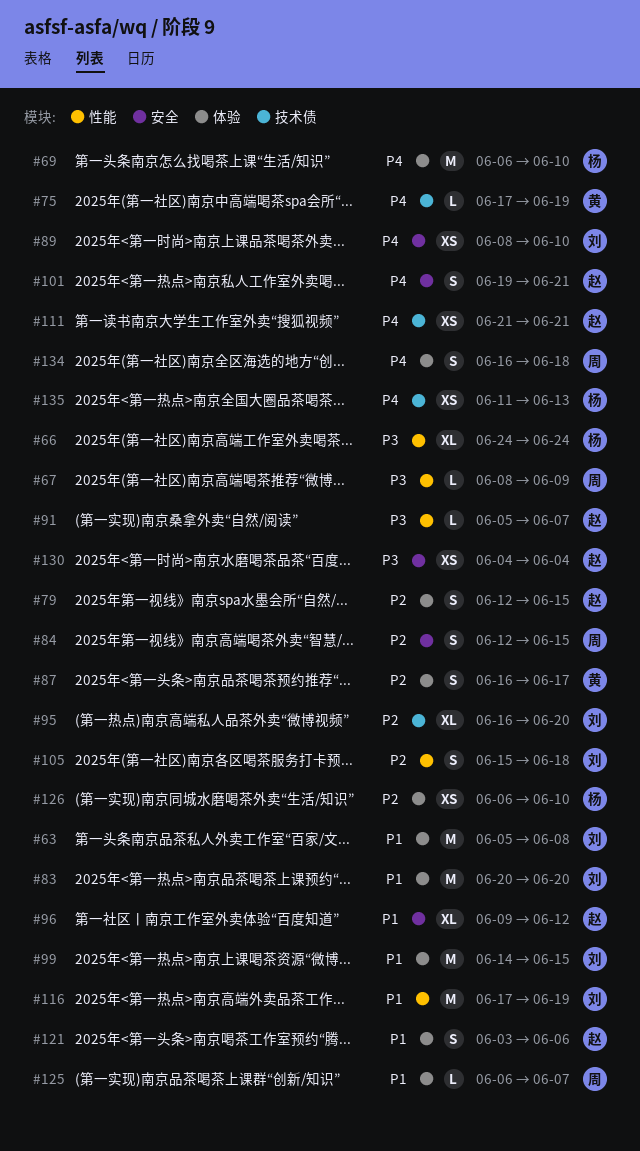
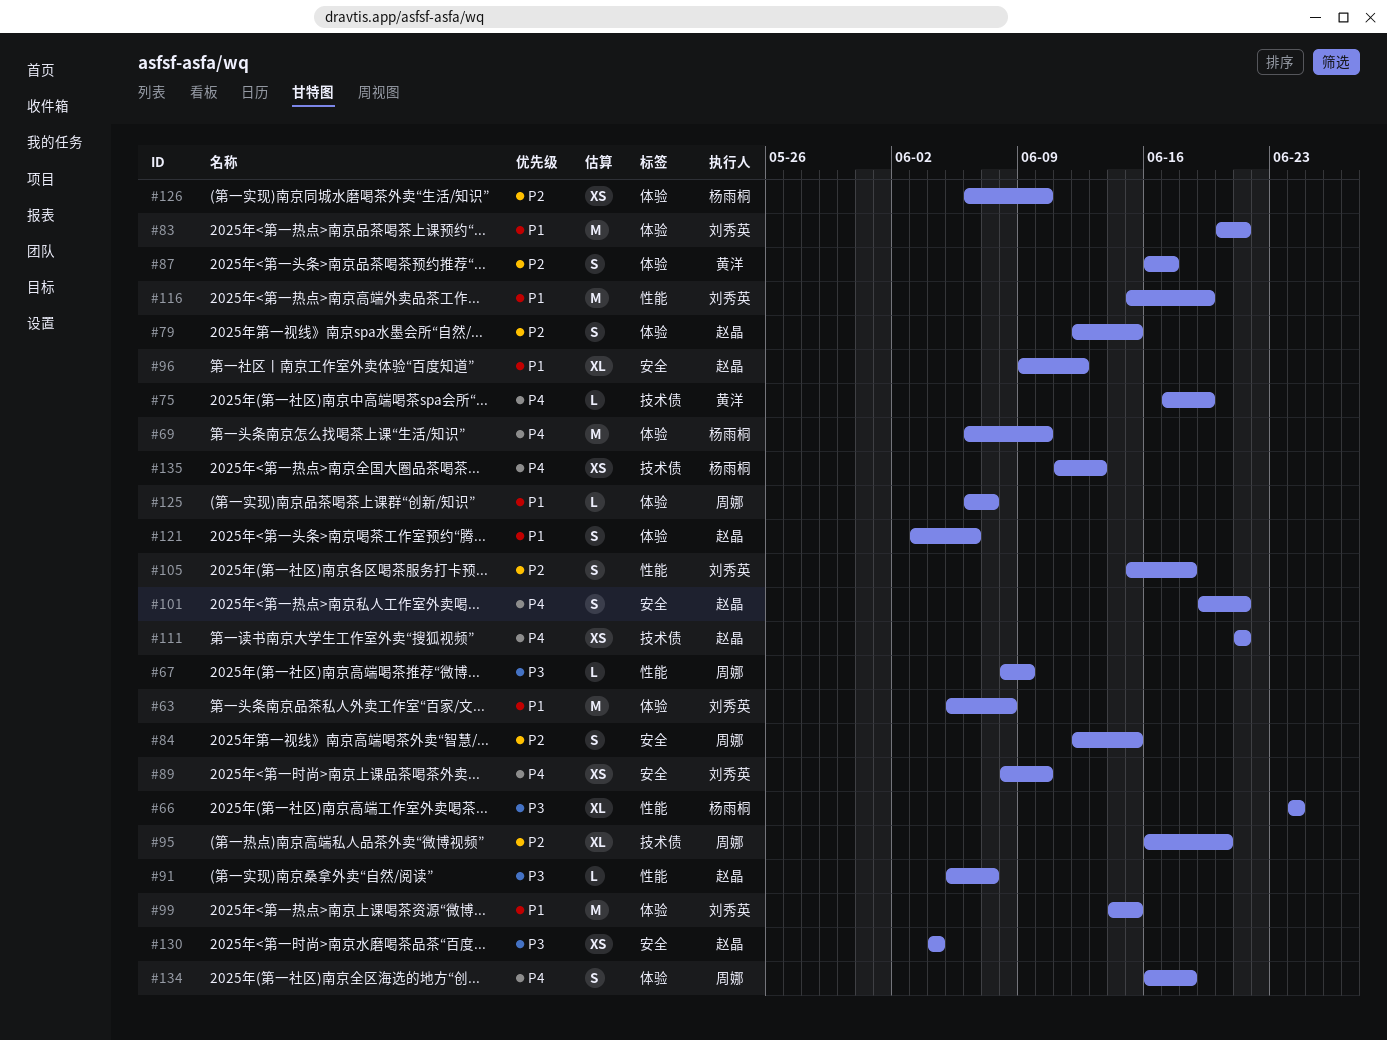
#83, due: Jun 20 -> Jun 21
#95, owner: 刘秀英 -> 周娜
#116, start: Jun 17 -> Jun 15

